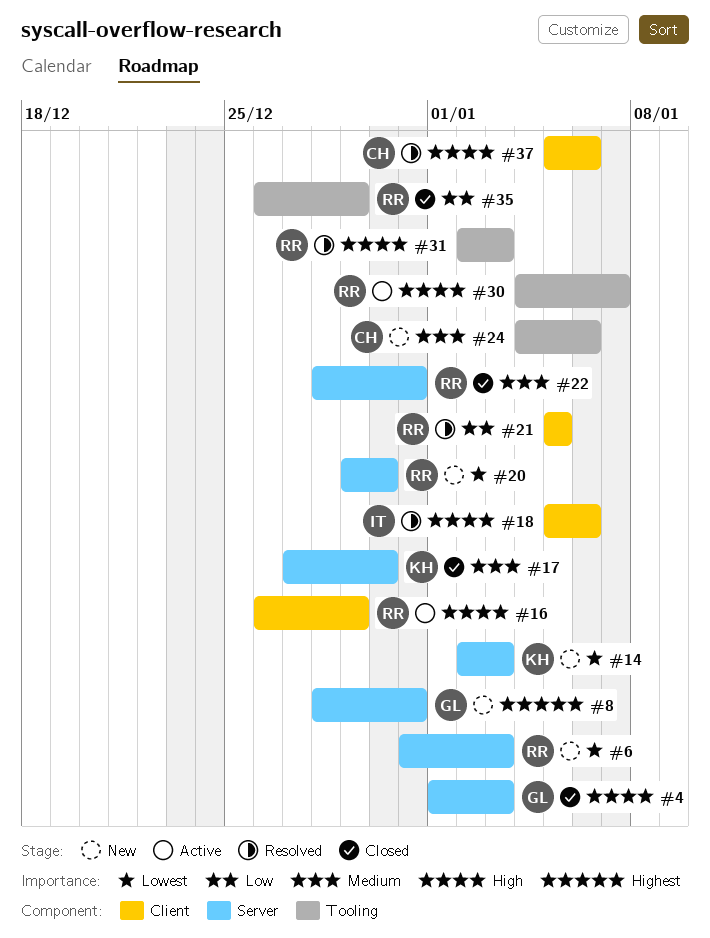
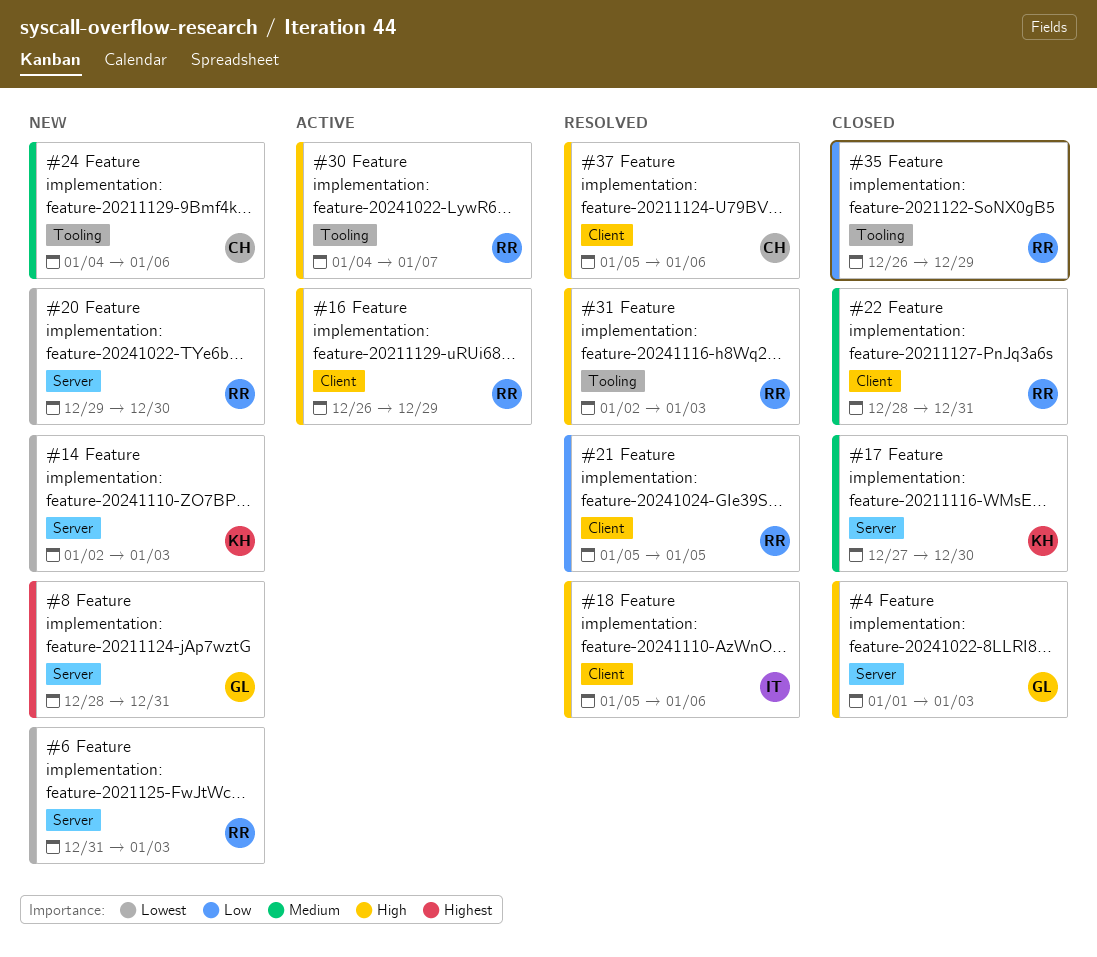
#22, label: Server -> Client

